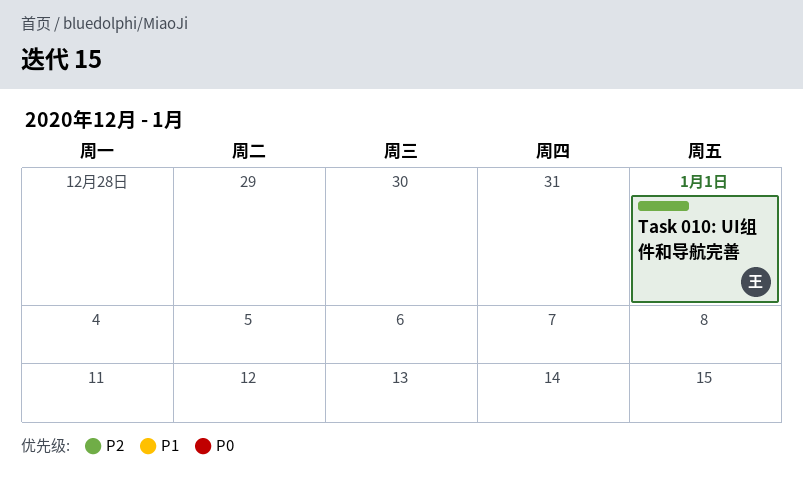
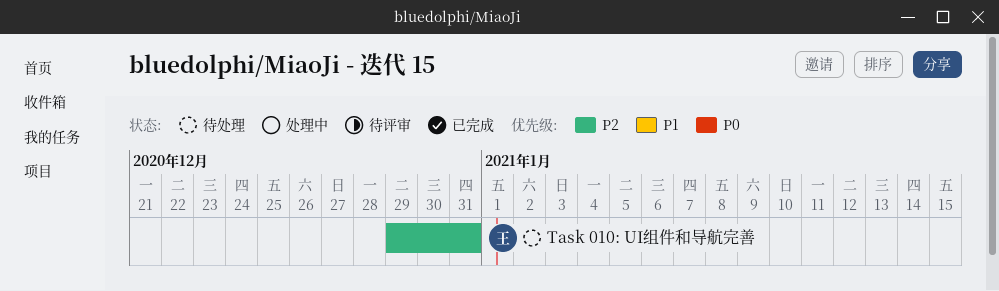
Task 010: UI组件和导航完善, due: Jan 1 -> Dec 31

